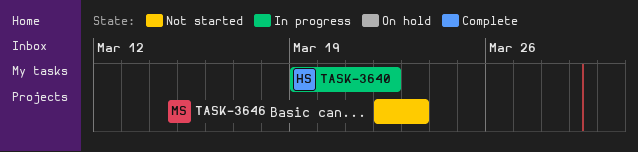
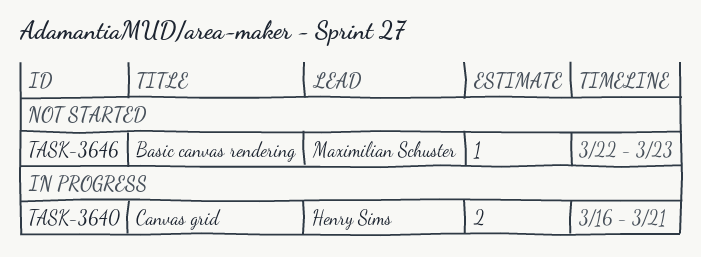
TASK-3640, start: Mar 19 -> Mar 16
TASK-3640, due: Mar 22 -> Mar 21

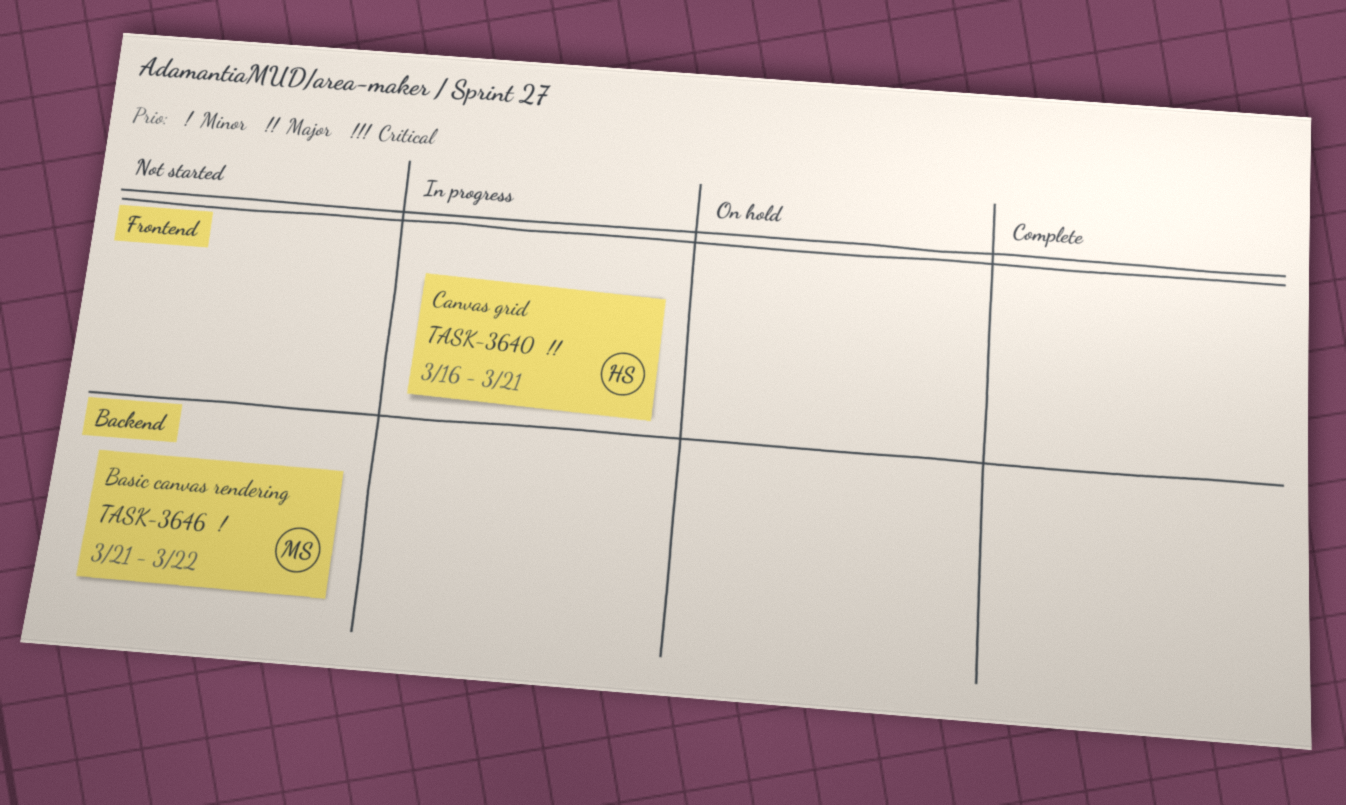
TASK-3646, start: Mar 22 -> Mar 21
TASK-3646, due: Mar 23 -> Mar 22

